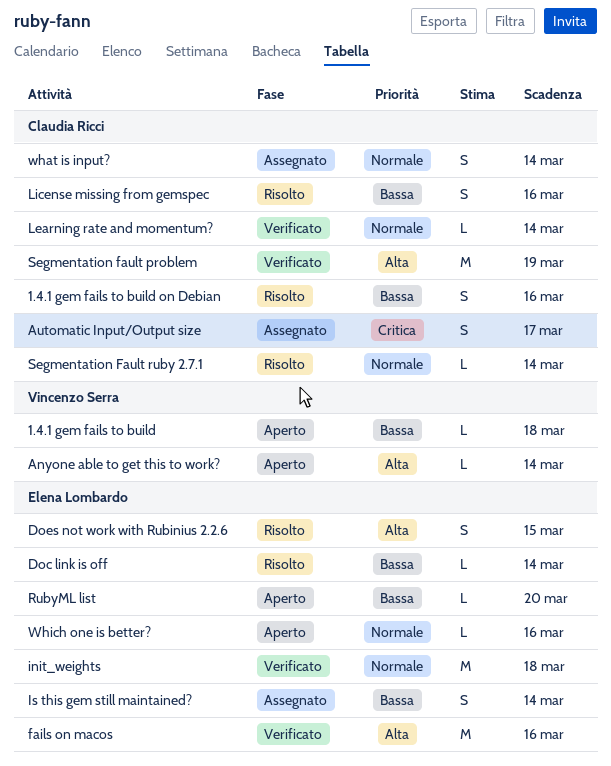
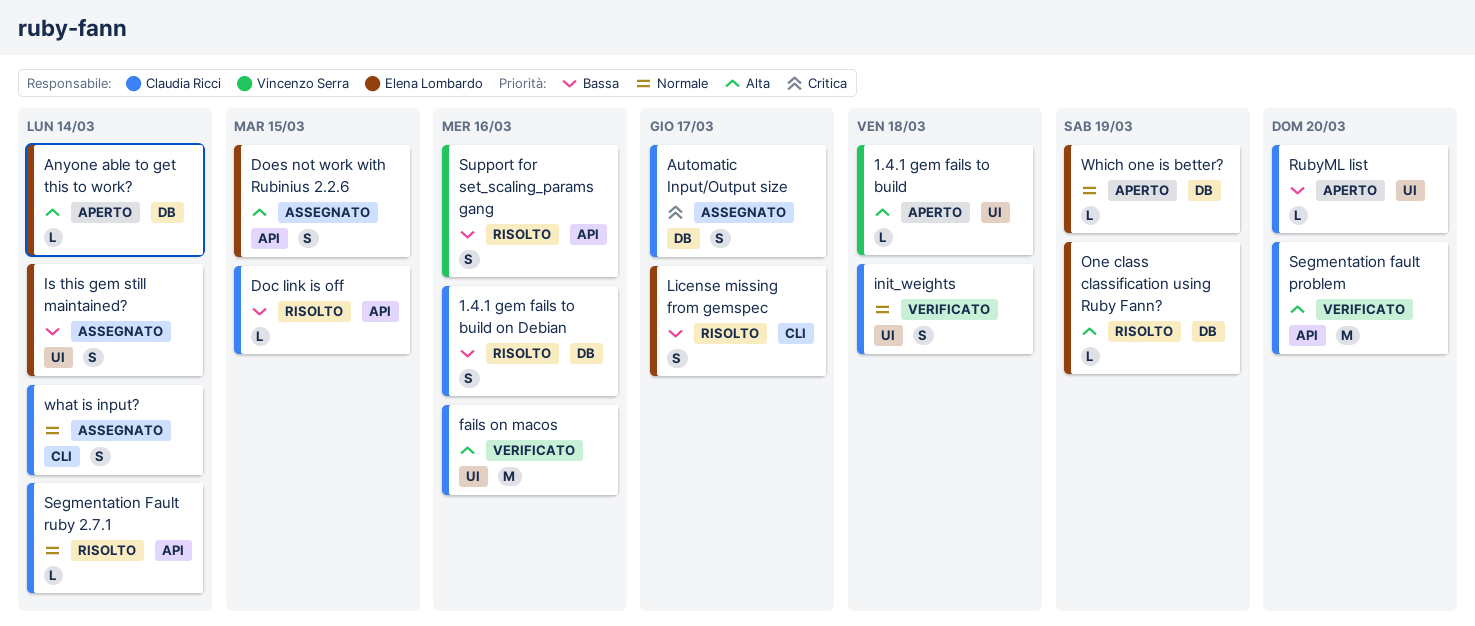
1.4.1 gem fails to build, priority: Bassa -> Alta
Anyone able to get this to work?, owner: Vincenzo Serra -> Elena Lombardo
Doc link is off, owner: Elena Lombardo -> Claudia Ricci
Doc link is off, due: Mar 14 -> Mar 15
Does not work with Rubinius 2.2.6, status: Risolto -> Assegnato
fails on macos, owner: Elena Lombardo -> Claudia Ricci
init_weights, owner: Elena Lombardo -> Claudia Ricci
init_weights, estimate: M -> S
Learning rate and momentum?: present -> none
License missing from gemspec, owner: Claudia Ricci -> Elena Lombardo
License missing from gemspec, due: Mar 16 -> Mar 17
One class classification using Ruby Fann?: none -> present
RubyML list, owner: Elena Lombardo -> Claudia Ricci
Segmentation fault problem, due: Mar 19 -> Mar 20
Support for set_scaling_params gang: none -> present
Which one is better?, due: Mar 16 -> Mar 19

